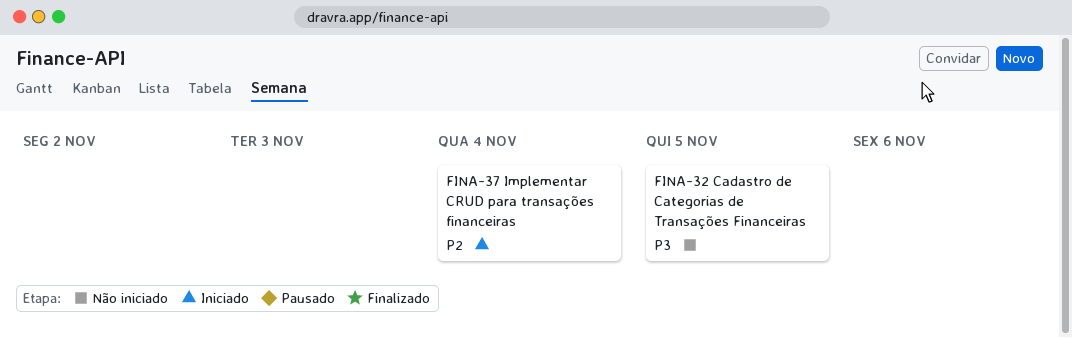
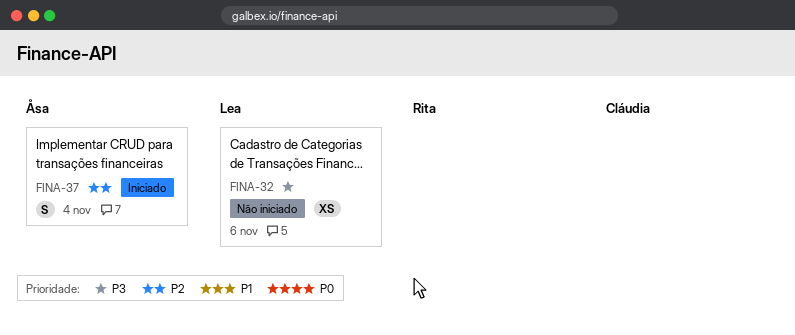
FINA-32, due: Nov 5 -> Nov 6

